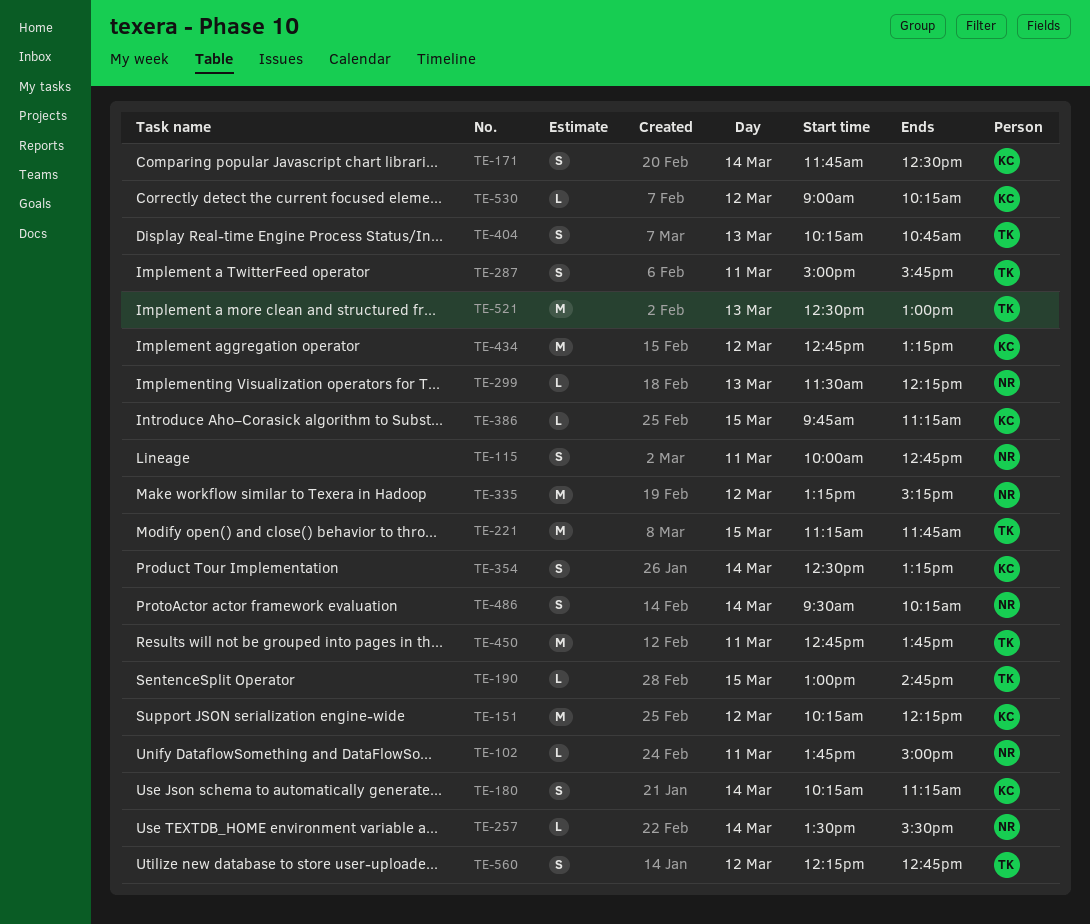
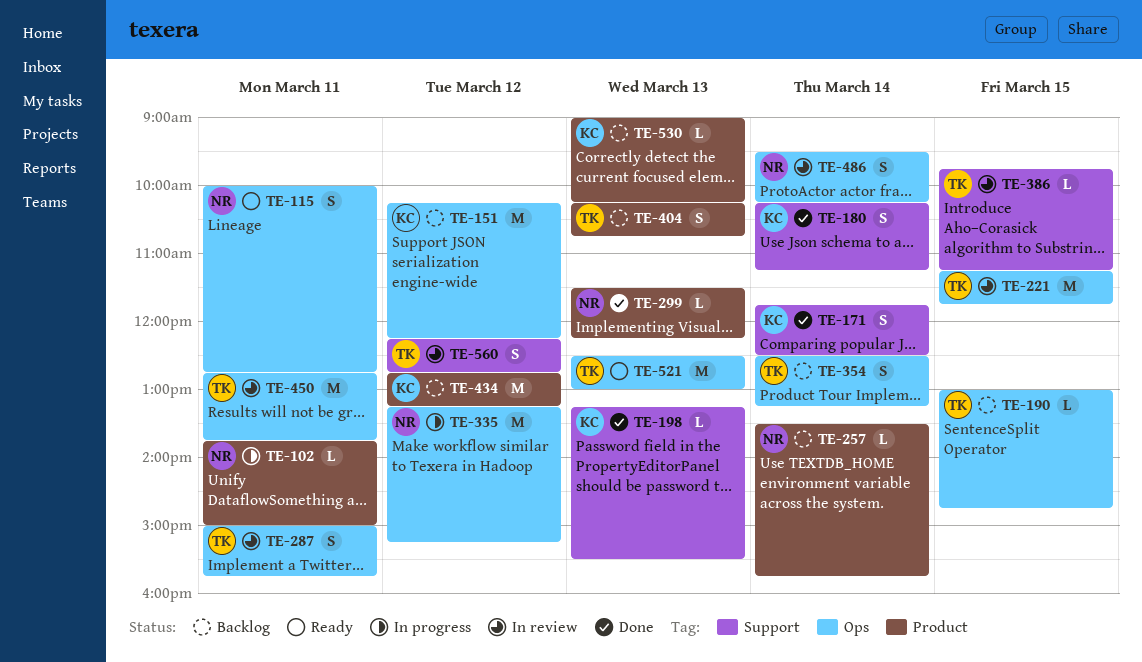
TE-198: none -> present
TE-257, ends: 15:30 -> 15:45
TE-354, owner: KC -> TK
TE-386, owner: KC -> TK
TE-530, day: Mar 12 -> Mar 13

